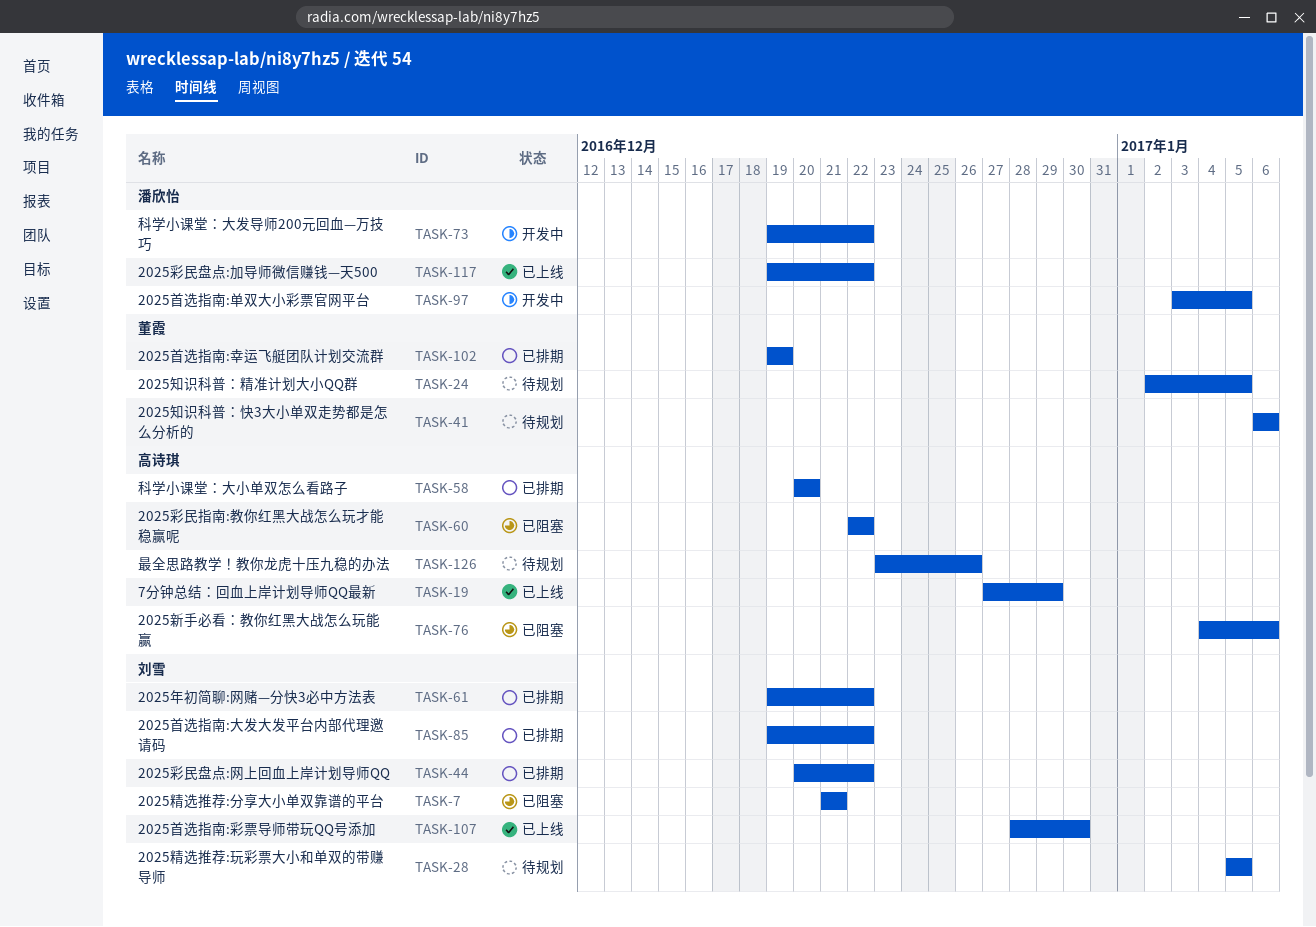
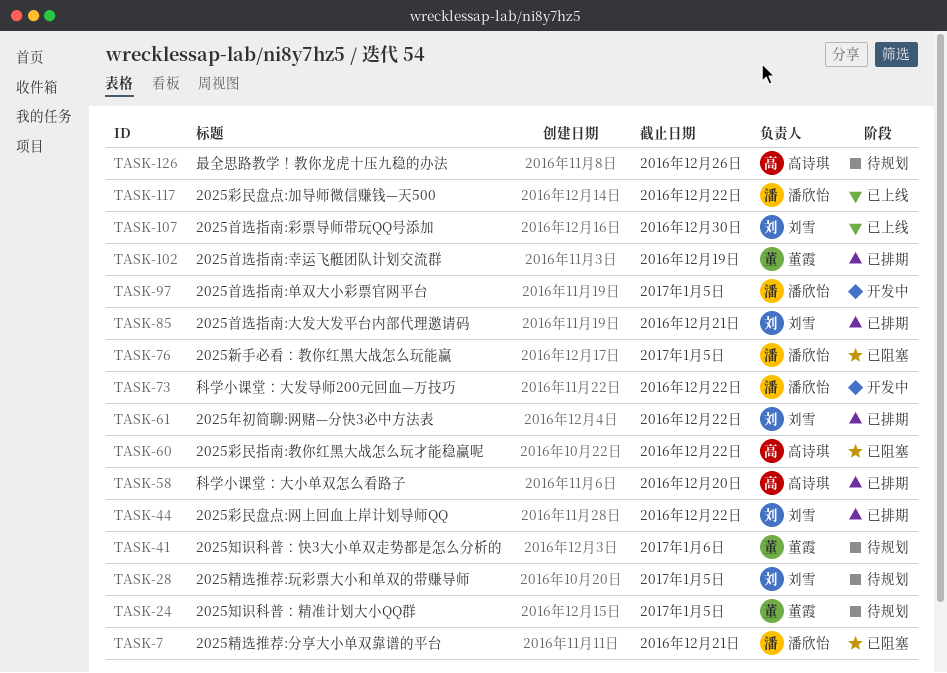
TASK-7, owner: 刘雪 -> 潘欣怡
TASK-19: present -> none
TASK-76, owner: 高诗琪 -> 潘欣怡
TASK-76, due: Jan 6 -> Jan 5
TASK-85, due: Dec 22 -> Dec 21

